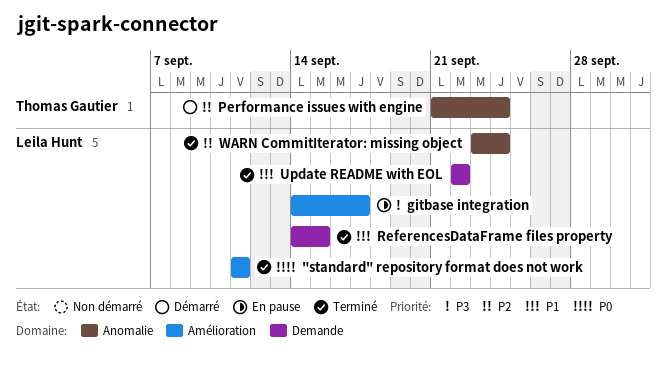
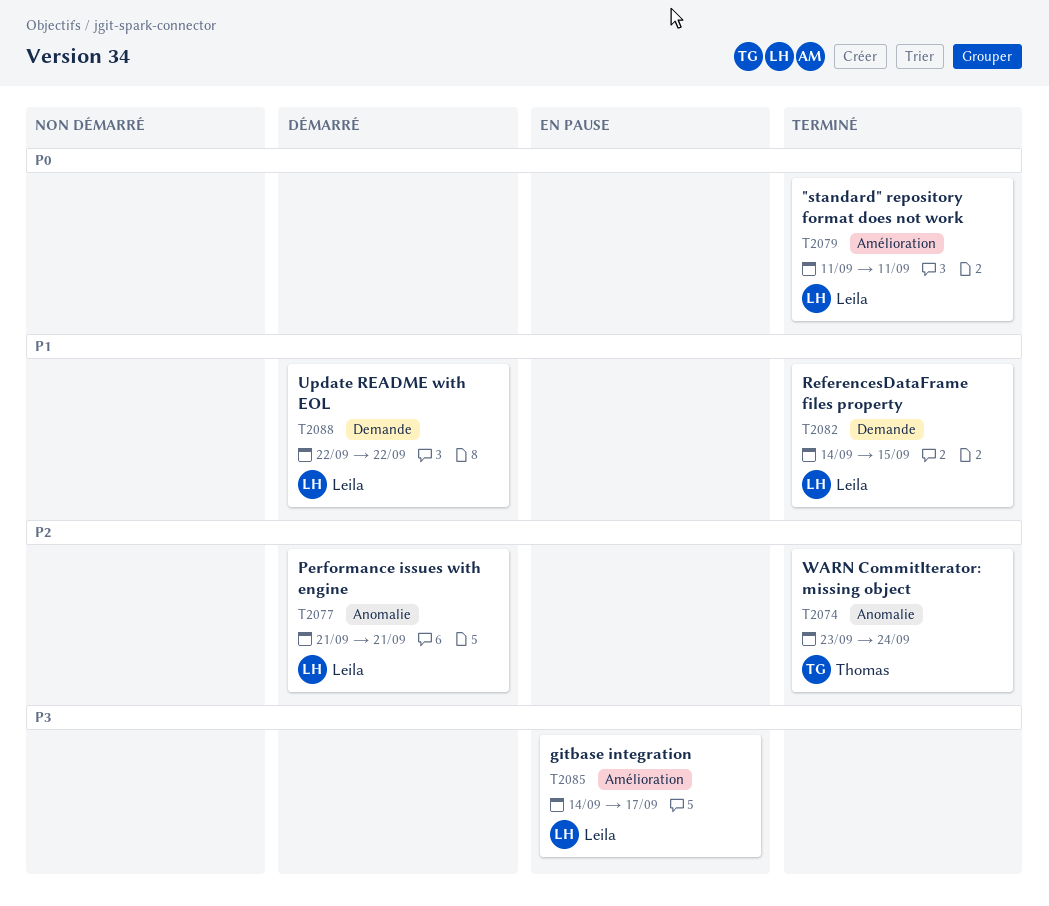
Performance issues with engine, owner: Thomas Gautier -> Leila Hunt
Performance issues with engine, due: Sep 24 -> Sep 21
Update README with EOL, status: Terminé -> Démarré
WARN CommitIterator: missing object, owner: Leila Hunt -> Thomas Gautier

